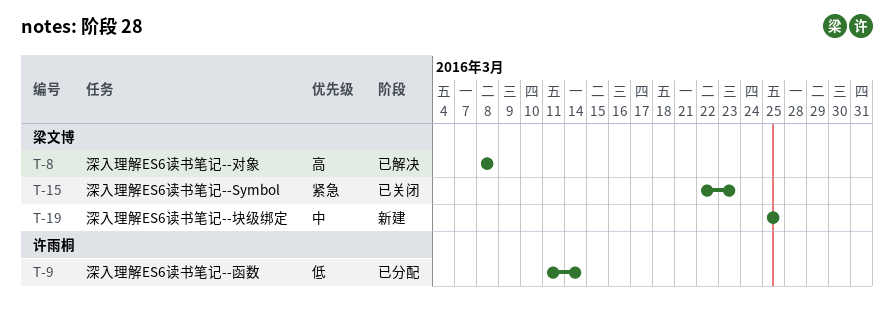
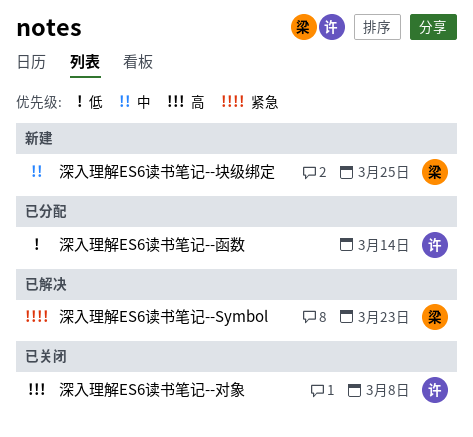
深入理解ES6读书笔记--Symbol, status: 已关闭 -> 已解决
深入理解ES6读书笔记--对象, status: 已解决 -> 已关闭
深入理解ES6读书笔记--对象, owner: 梁文博 -> 许雨桐

